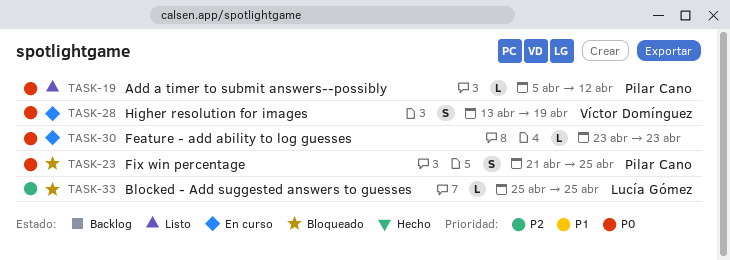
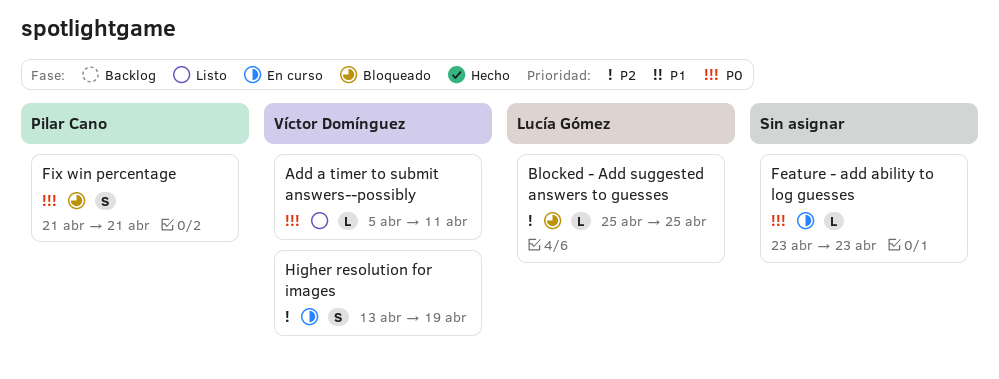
Add a timer to submit answers--possibly, owner: Pilar Cano -> Víctor Domínguez
Add a timer to submit answers--possibly, due: Apr 12 -> Apr 11
Fix win percentage, due: Apr 25 -> Apr 21
Higher resolution for images, priority: P0 -> P2

